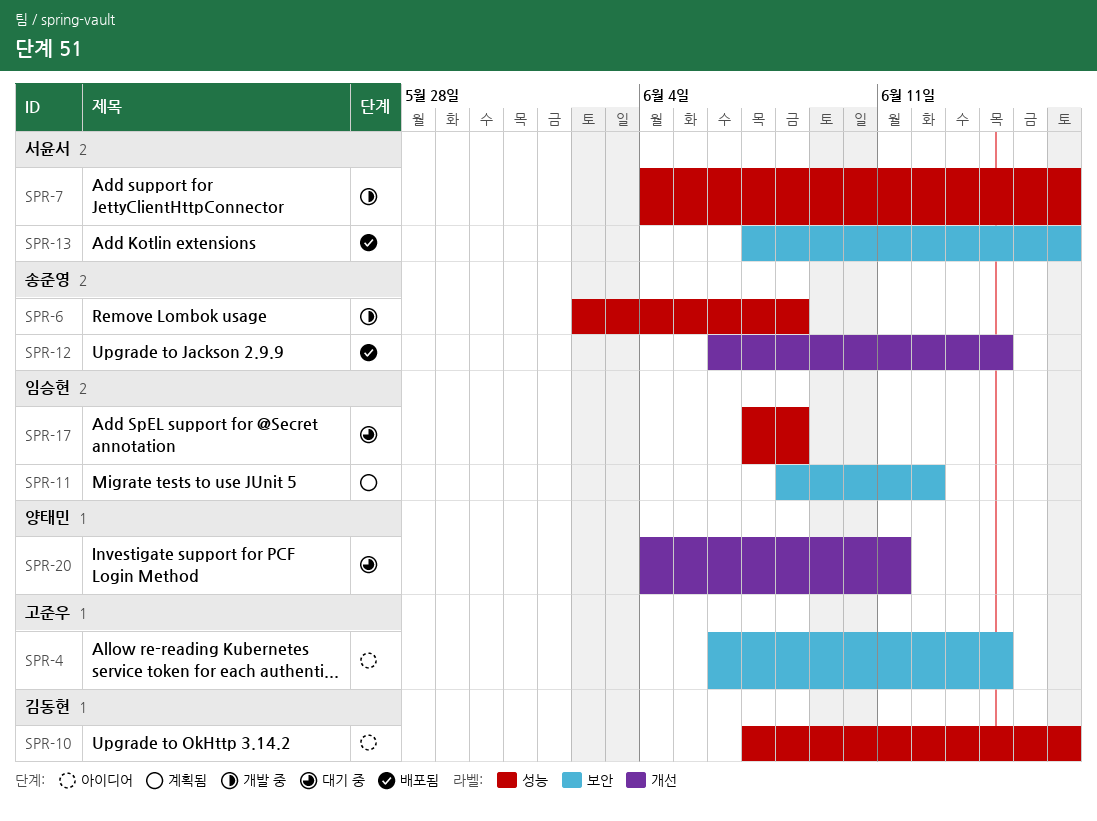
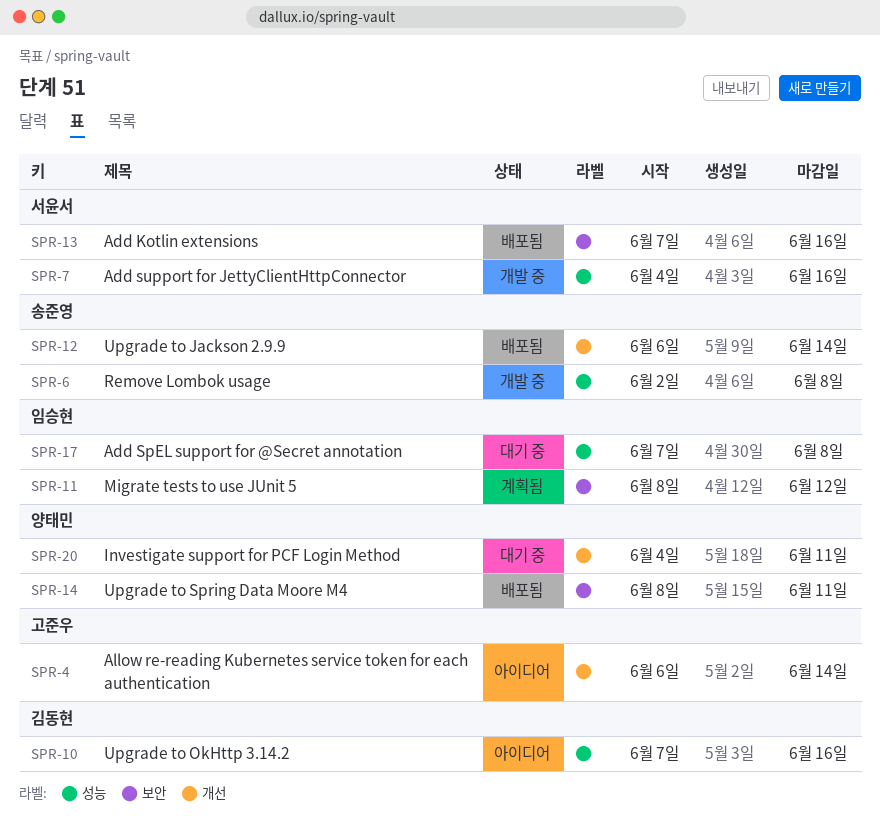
SPR-4, label: 보안 -> 개선
SPR-14: none -> present

